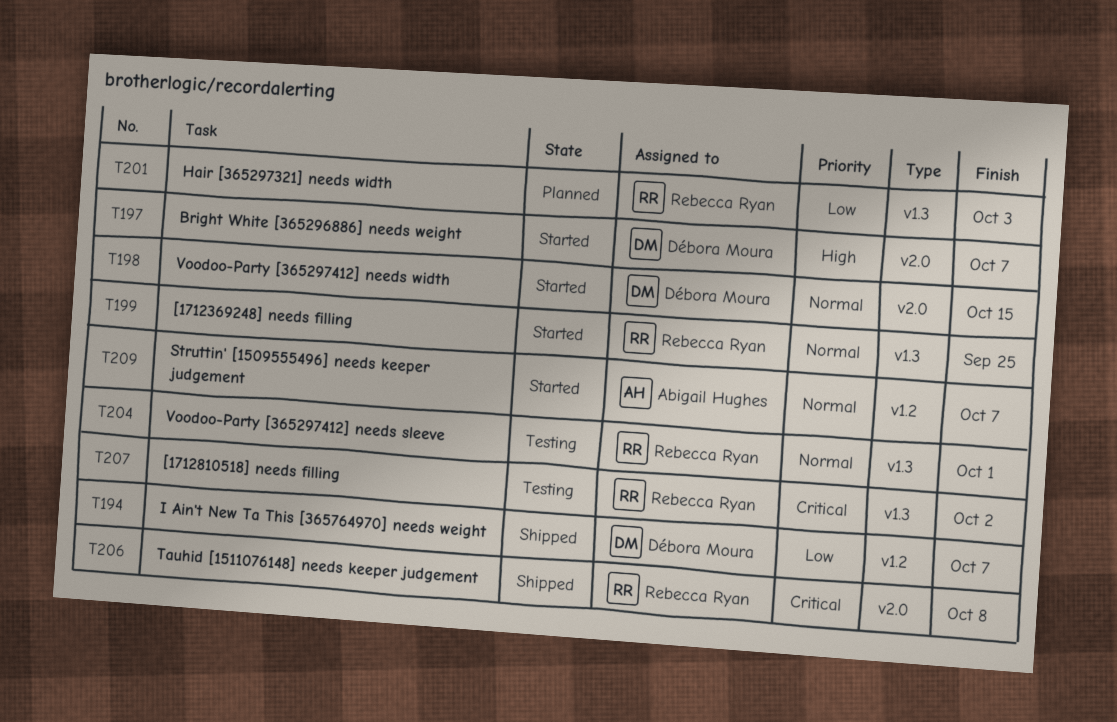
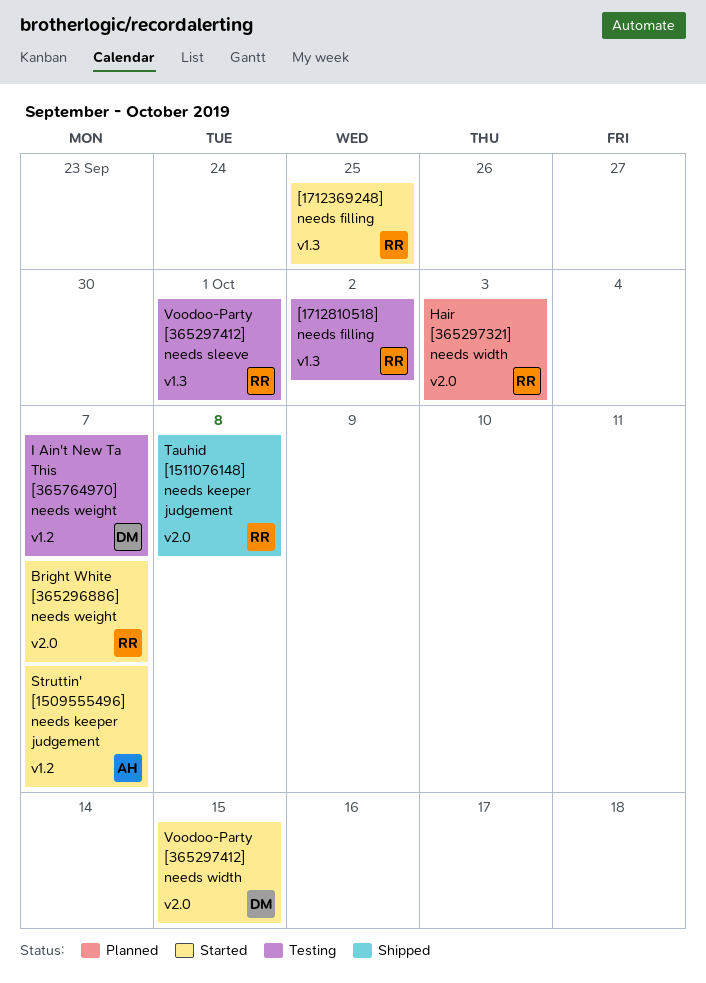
Bright White [365296886] needs weight, owner: Débora Moura -> Rebecca Ryan
Hair [365297321] needs width, label: v1.3 -> v2.0
I Ain't New Ta This [365764970] needs weight, status: Shipped -> Testing

